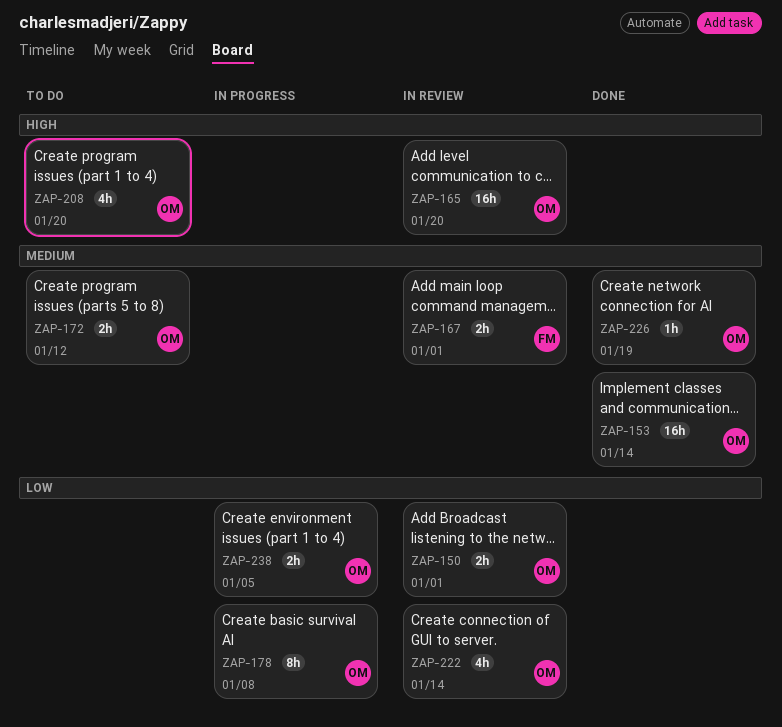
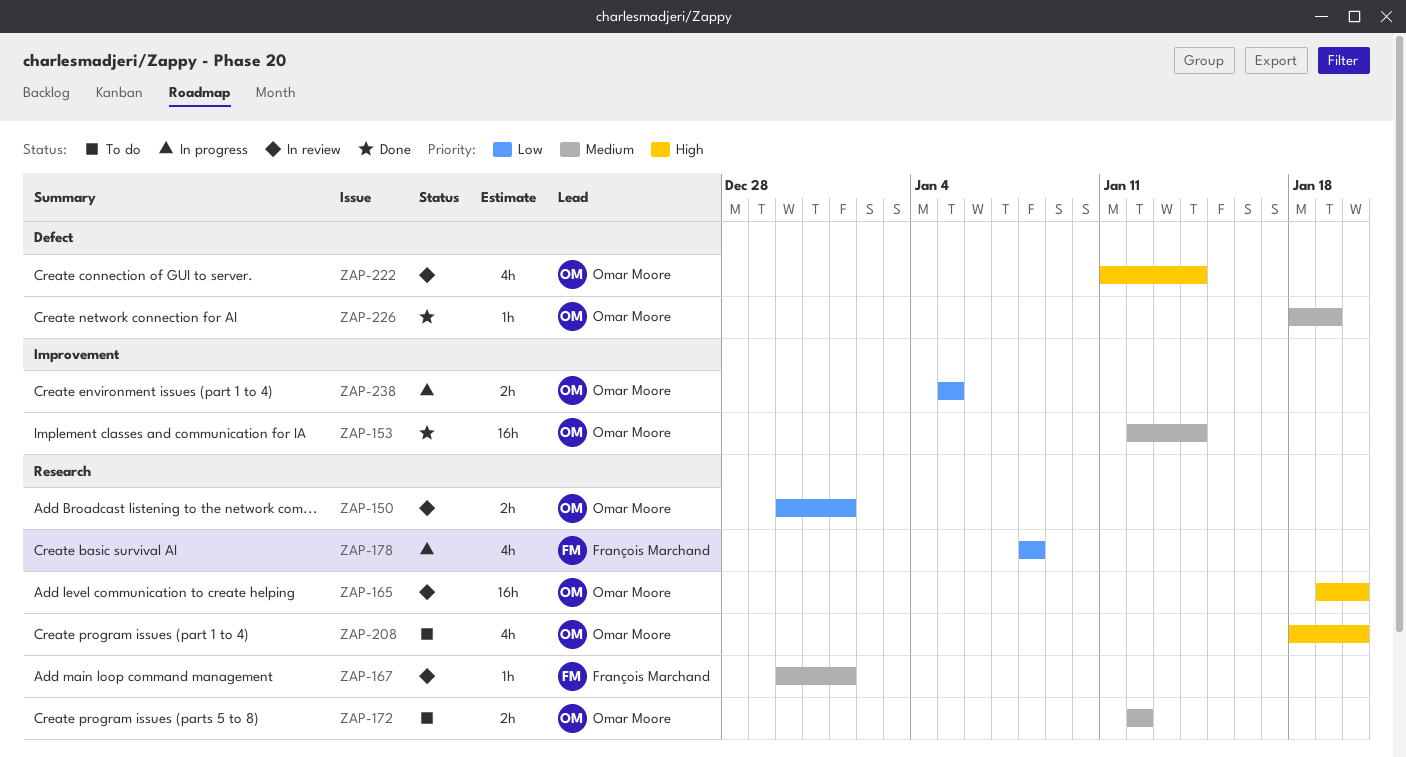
ZAP-167, estimate: 2h -> 1h
ZAP-178, owner: Omar Moore -> François Marchand
ZAP-178, estimate: 8h -> 4h
ZAP-222, priority: Low -> High

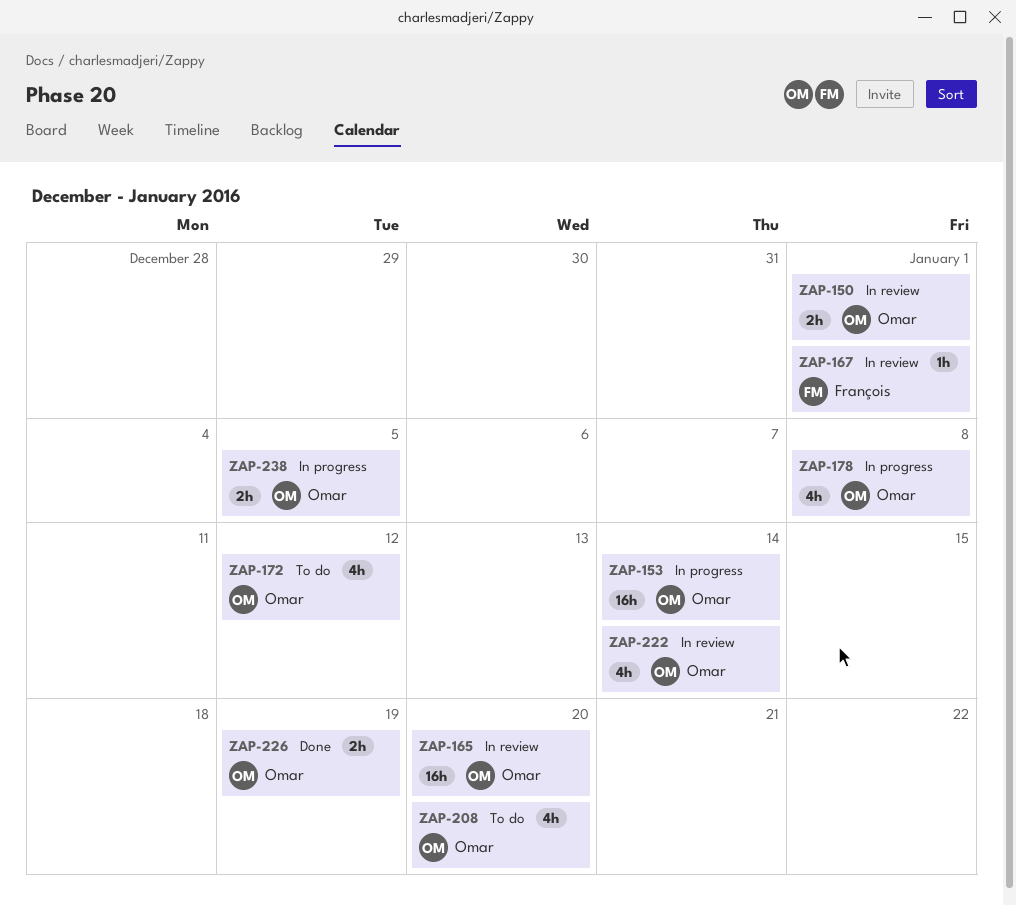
ZAP-153, status: Done -> In progress
ZAP-172, estimate: 2h -> 4h
ZAP-178, owner: François Marchand -> Omar Moore
ZAP-226, estimate: 1h -> 2h

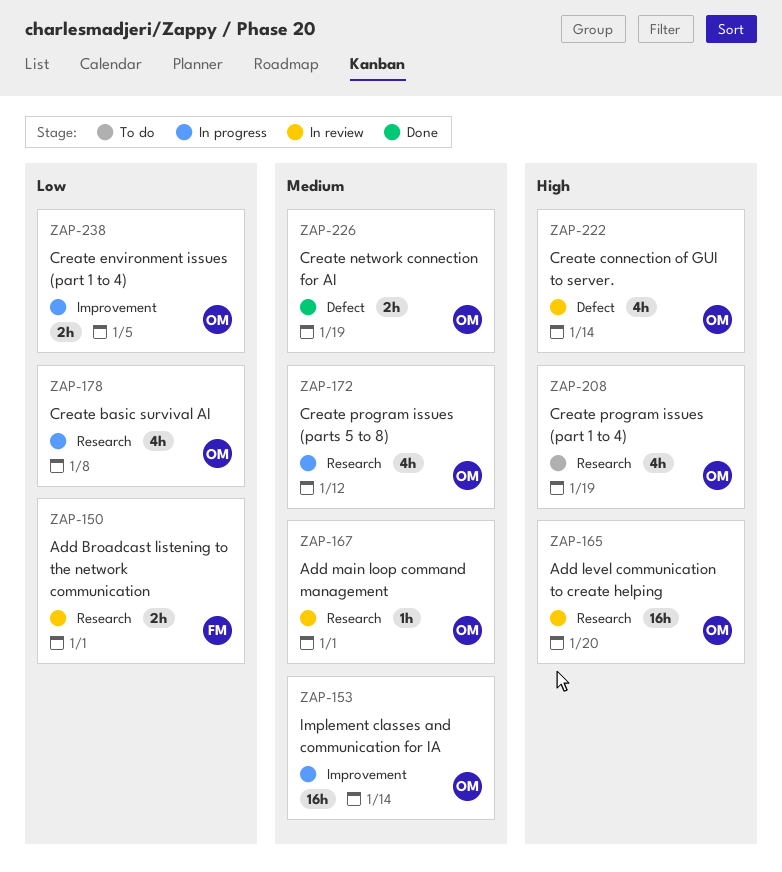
ZAP-150, owner: Omar -> François
ZAP-167, owner: François -> Omar
ZAP-172, status: To do -> In progress
ZAP-208, due: Jan 20 -> Jan 19

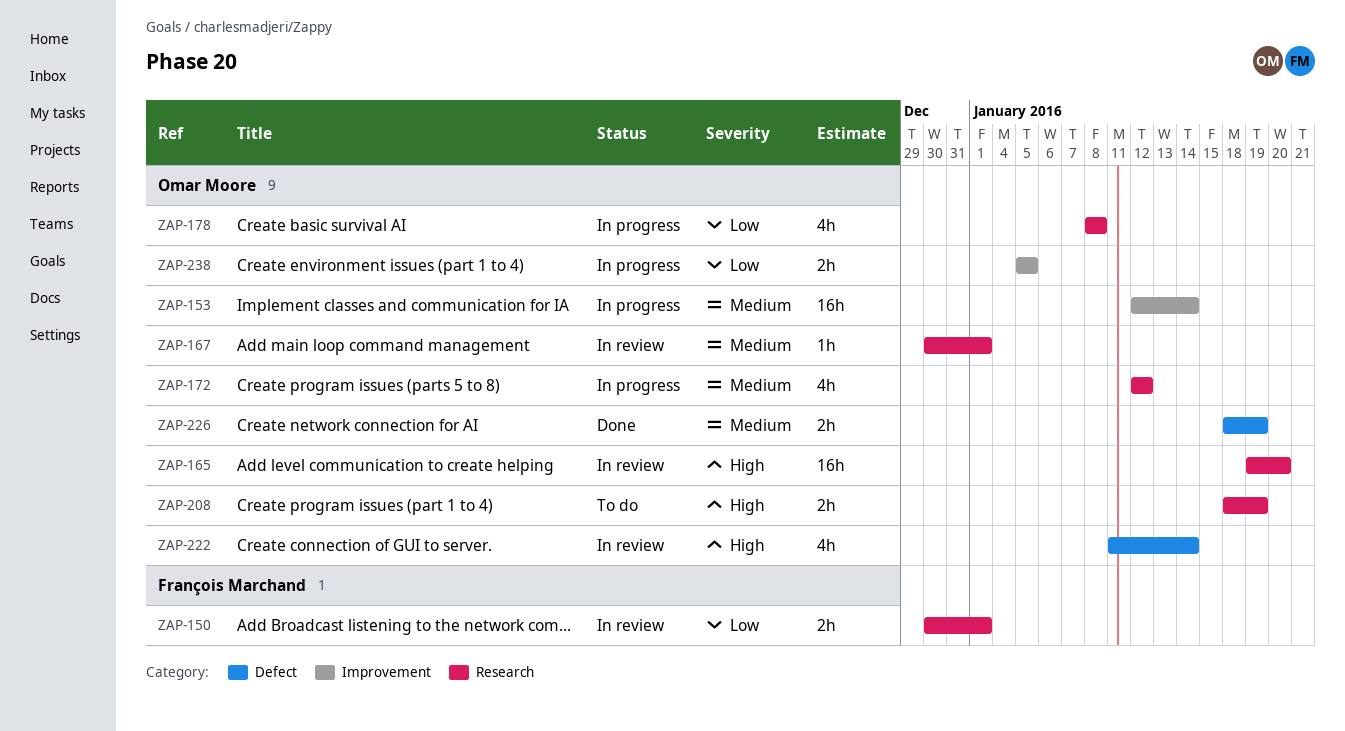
ZAP-208, estimate: 4h -> 2h

